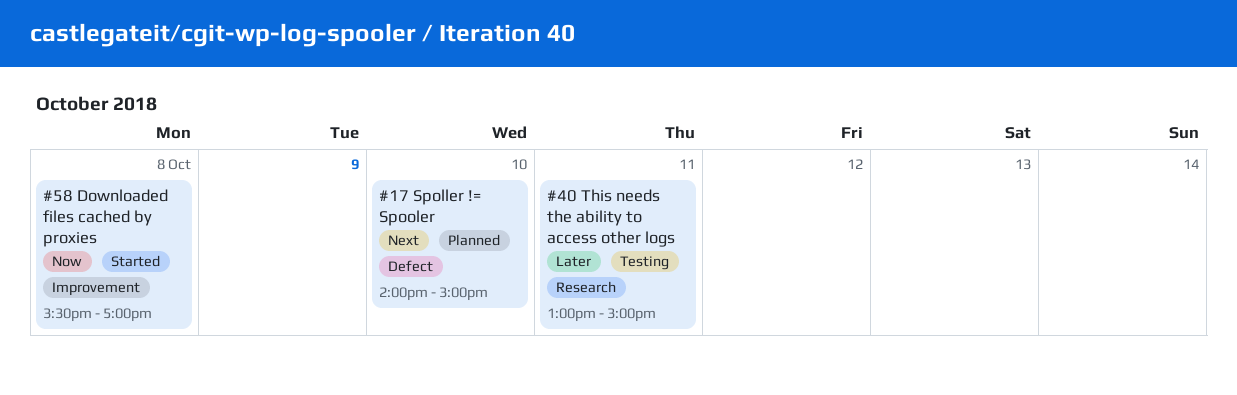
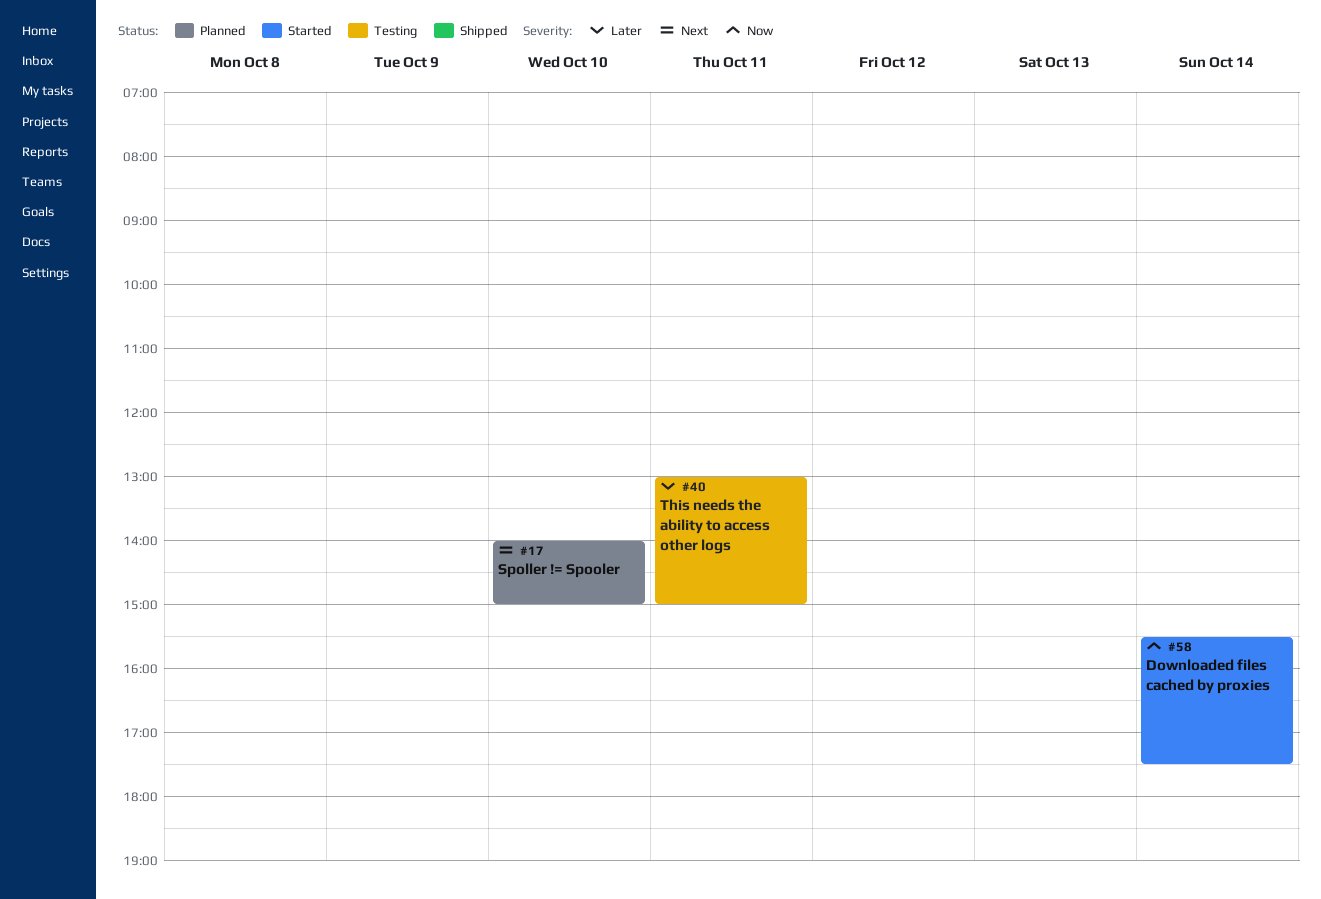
#58, day: Oct 8 -> Oct 14
#58, ends: 17:00 -> 17:30

